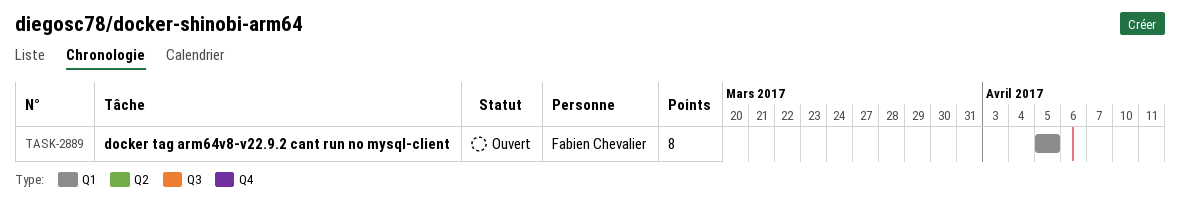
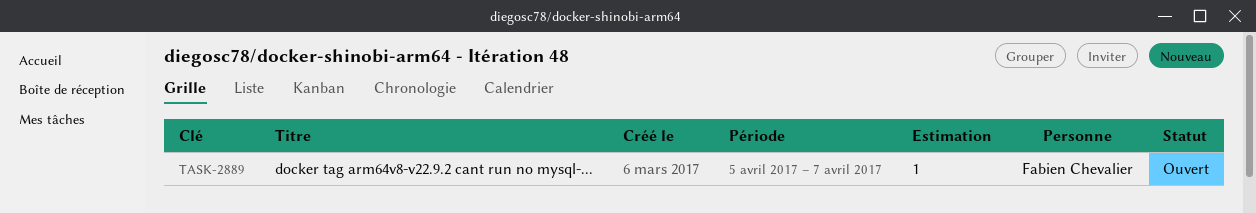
TASK-2889, estimate: 8 -> 1
TASK-2889, due: Apr 5 -> Apr 7

